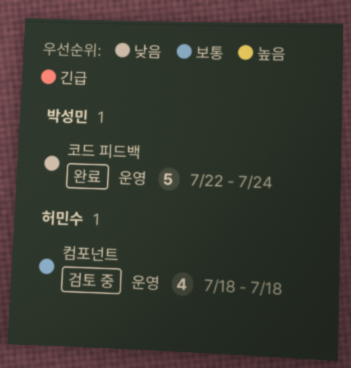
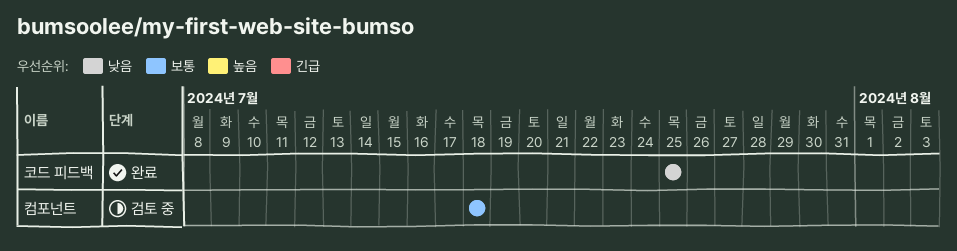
코드 피드백, start: Jul 22 -> Jul 25
코드 피드백, due: Jul 24 -> Jul 25

